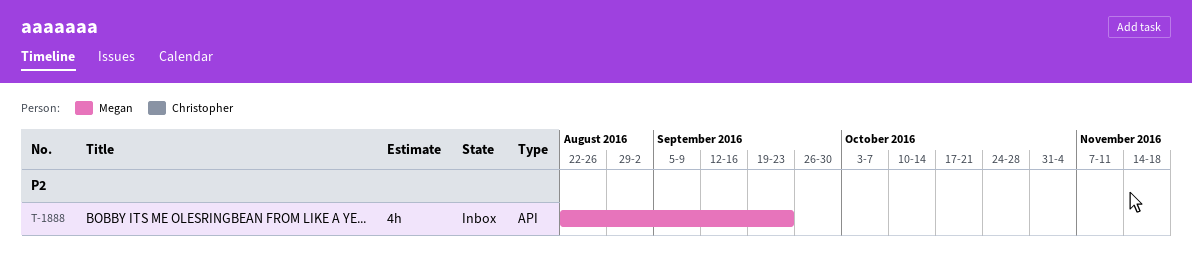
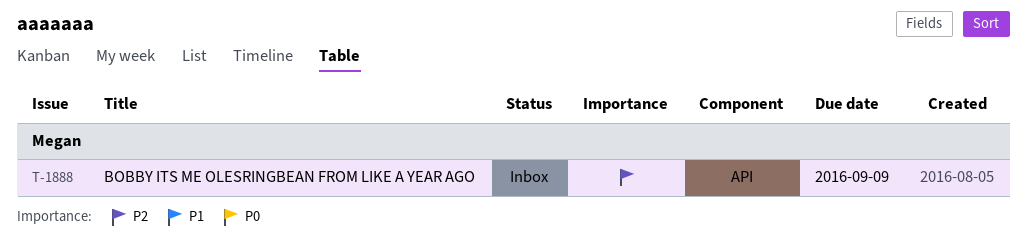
T-1888, due: Sep 23 -> Sep 9

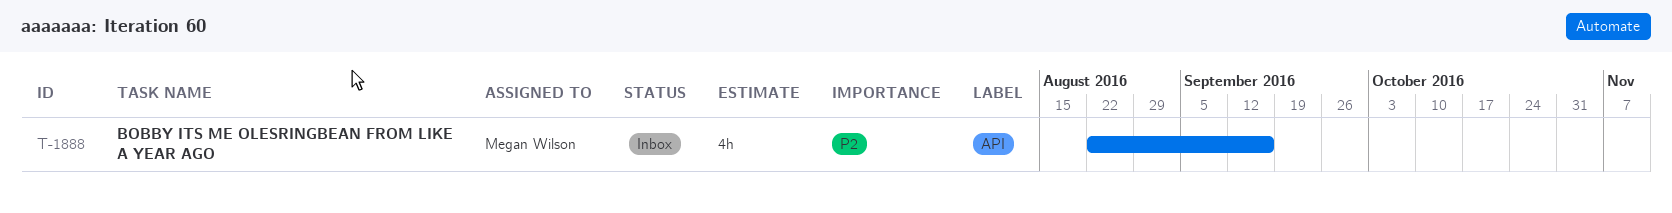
T-1888, due: Sep 9 -> Sep 16

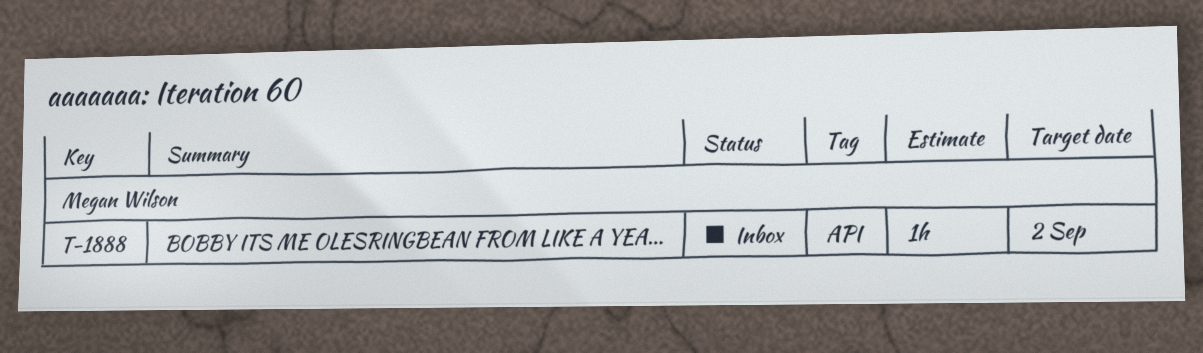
T-1888, estimate: 4h -> 1h
T-1888, due: Sep 16 -> Sep 2

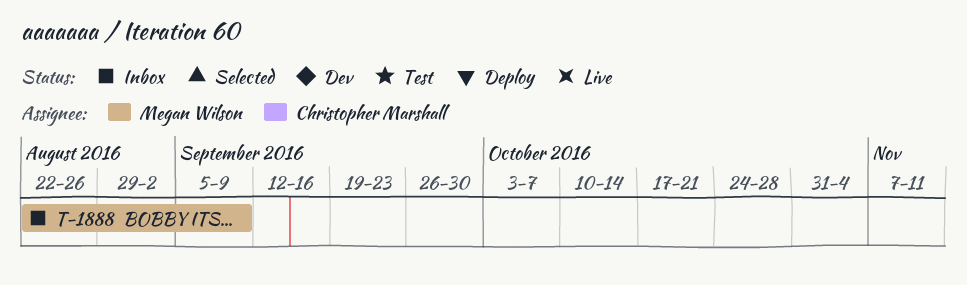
T-1888, due: Sep 2 -> Sep 9

